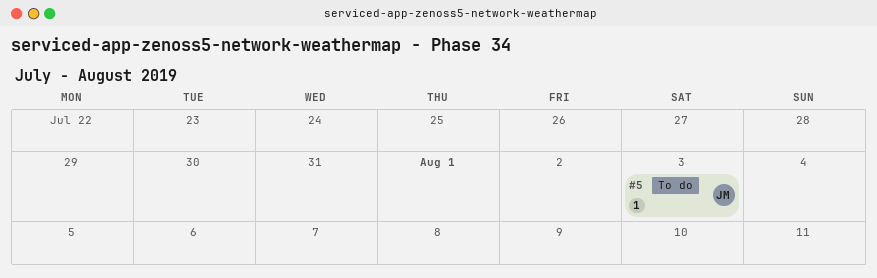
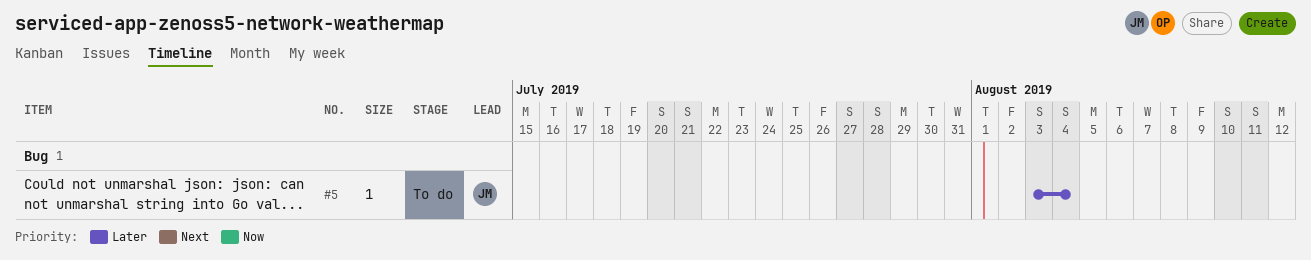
#5, due: Aug 3 -> Aug 4

